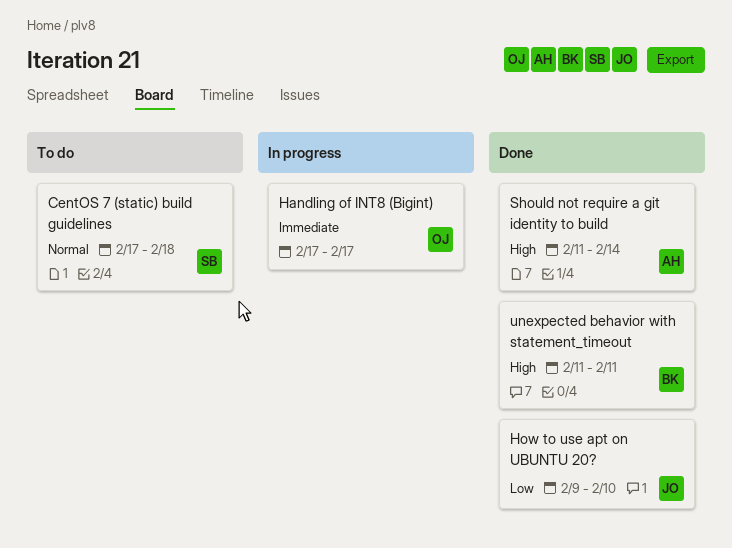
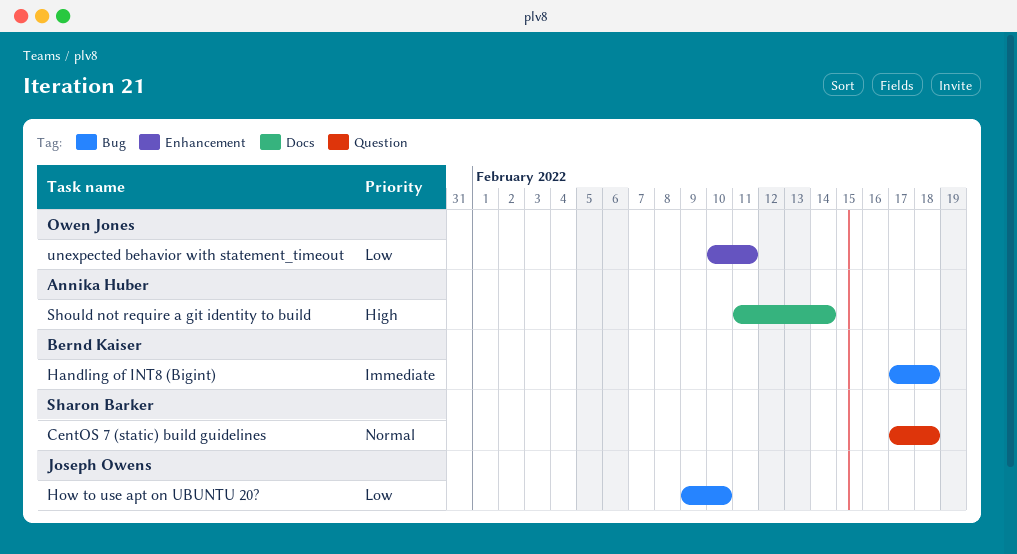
Handling of INT8 (Bigint), owner: Owen Jones -> Bernd Kaiser
Handling of INT8 (Bigint), due: Feb 17 -> Feb 18
unexpected behavior with statement_timeout, owner: Bernd Kaiser -> Owen Jones
unexpected behavior with statement_timeout, priority: High -> Low
unexpected behavior with statement_timeout, start: Feb 11 -> Feb 10

